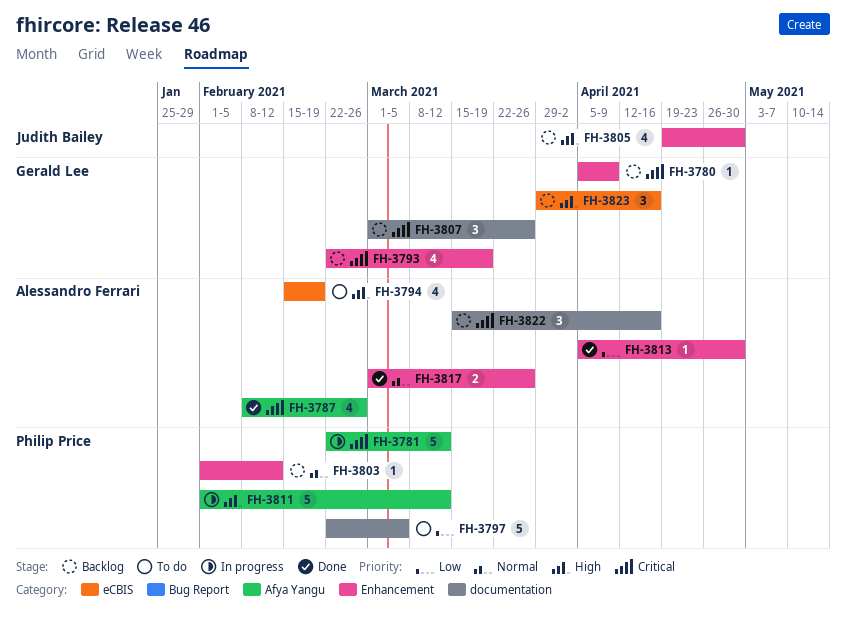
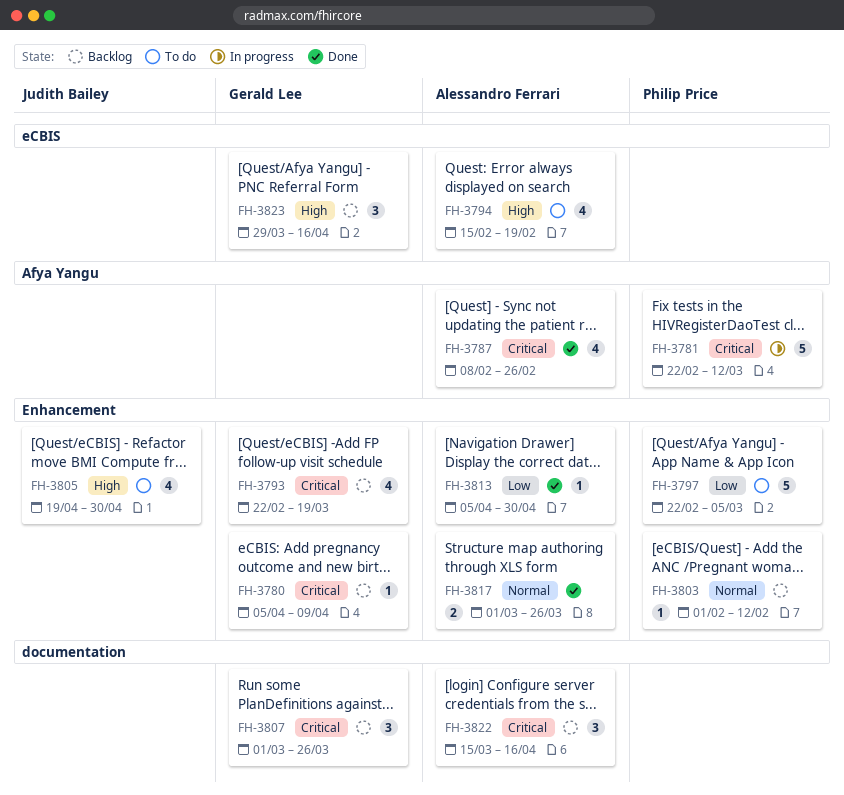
FH-3797, label: documentation -> Enhancement
FH-3805, status: Backlog -> To do
FH-3811: present -> none

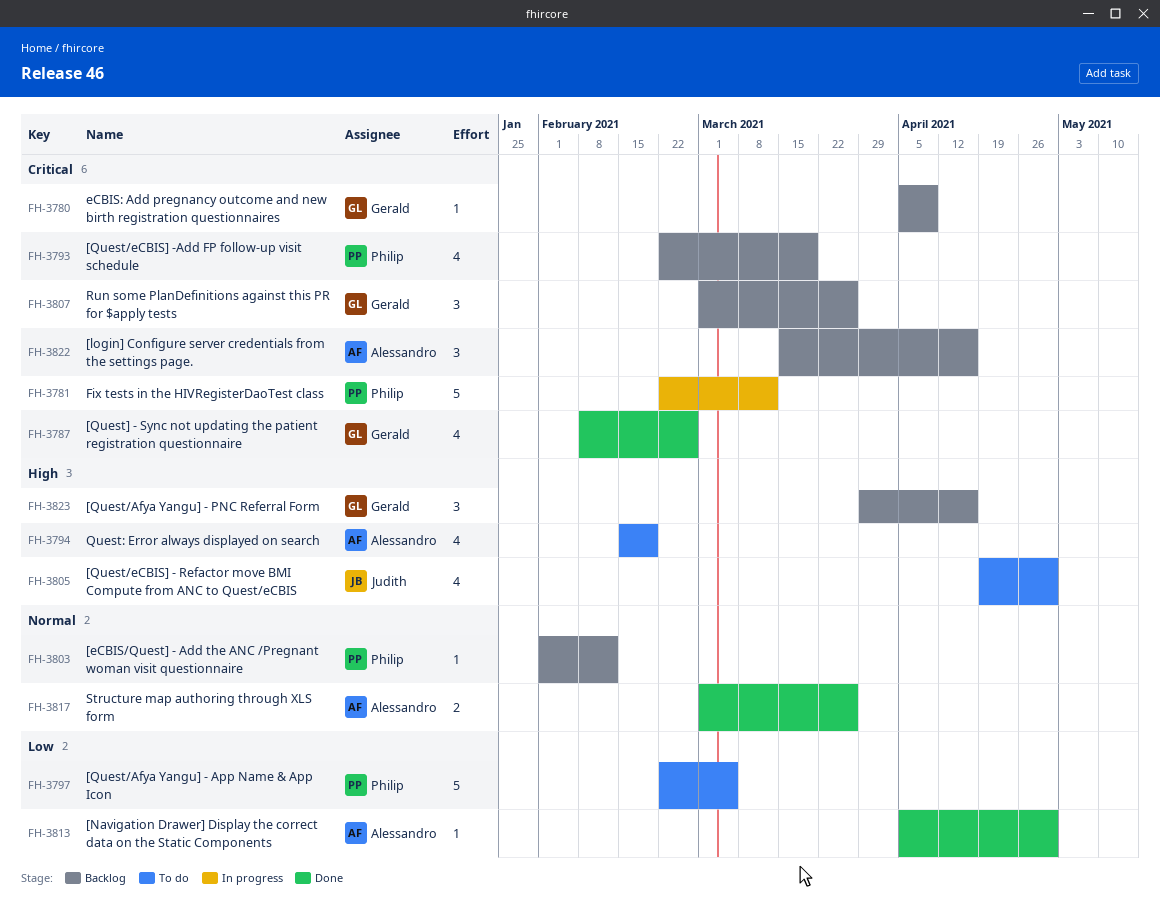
FH-3787, owner: Alessandro Ferrari -> Gerald Lee
FH-3793, owner: Gerald Lee -> Philip Price

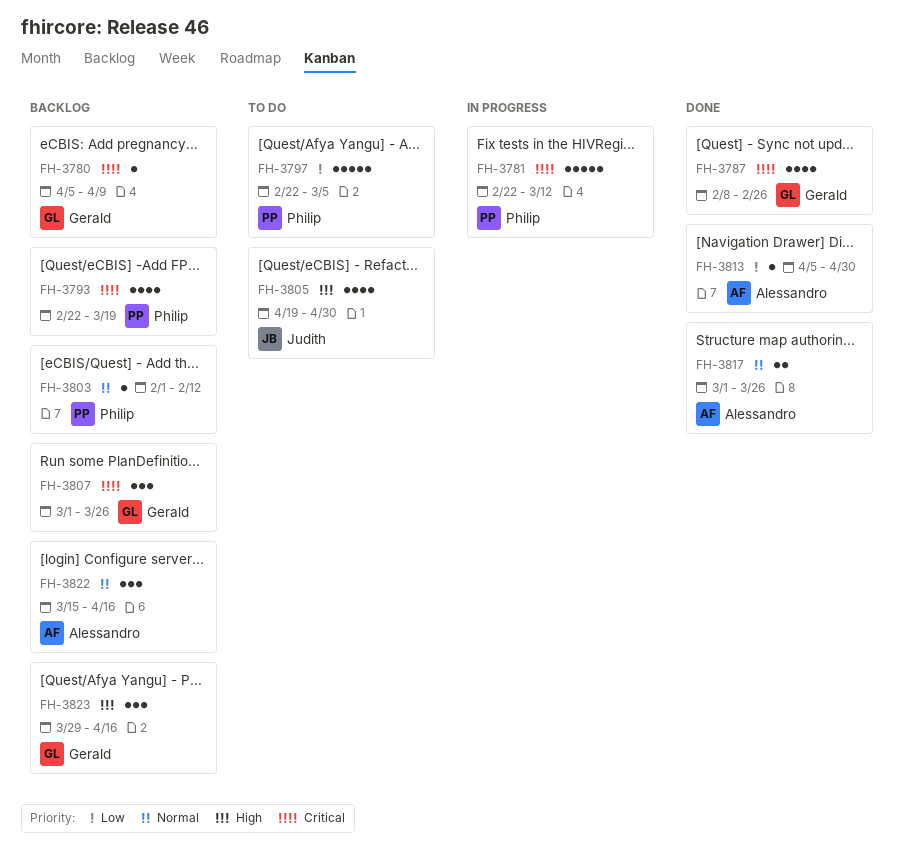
FH-3794: present -> none
FH-3822, priority: Critical -> Normal

